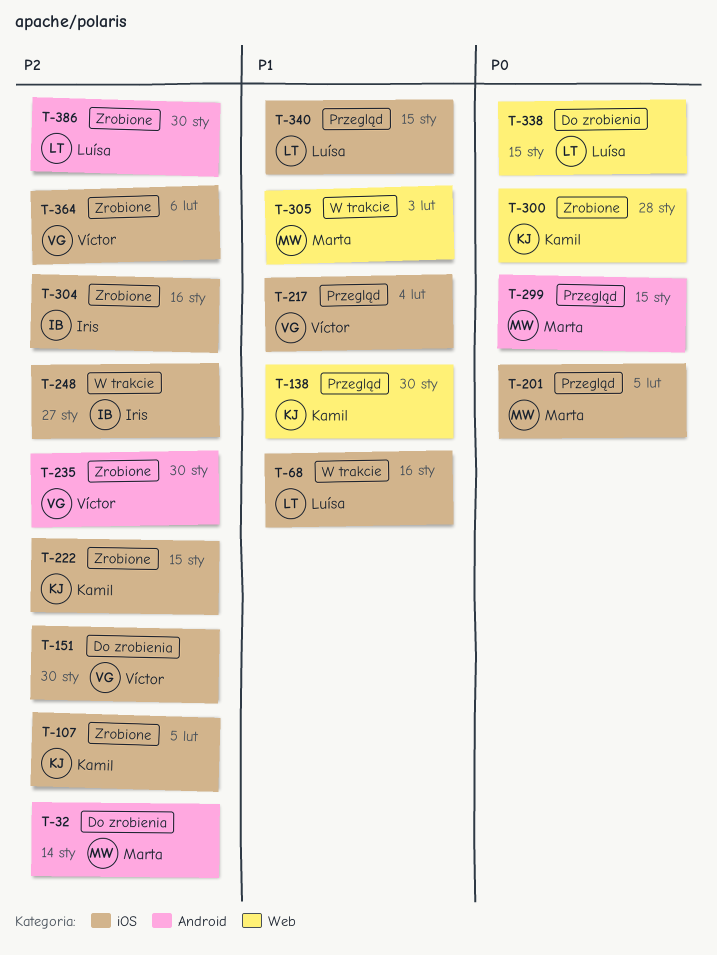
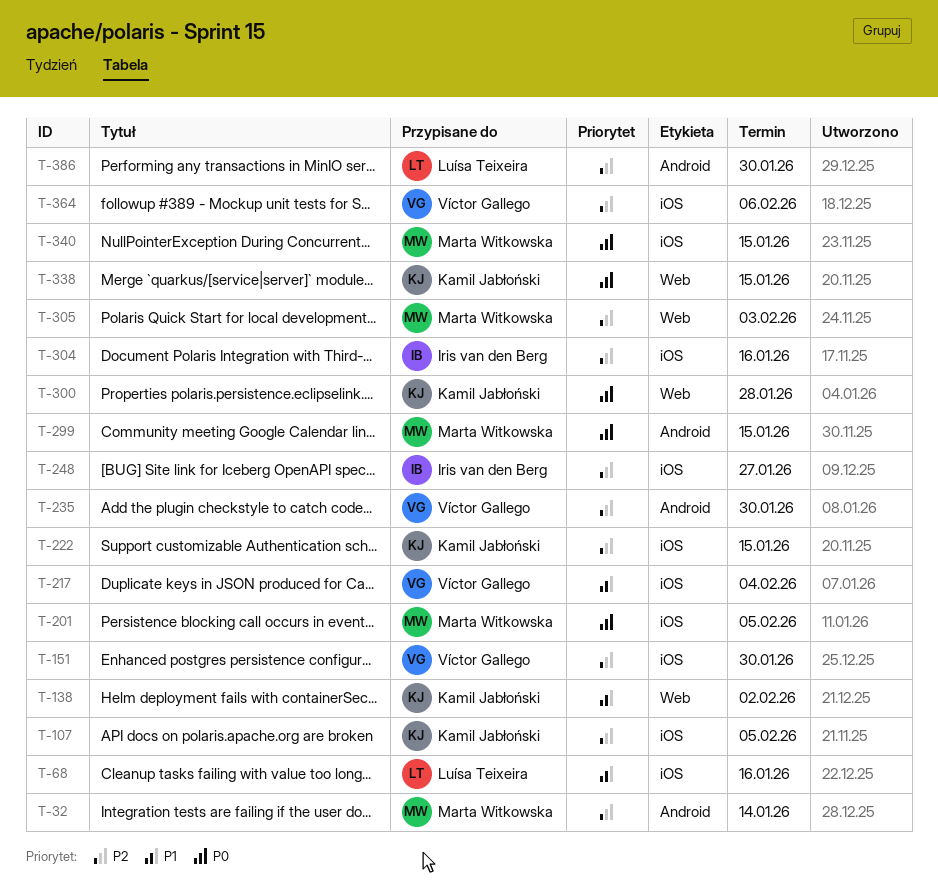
T-138, due: Jan 30 -> Feb 2
T-305, priority: P1 -> P2
T-338, owner: Luísa Teixeira -> Kamil Jabłoński
T-340, owner: Luísa Teixeira -> Marta Witkowska
T-340, priority: P1 -> P0

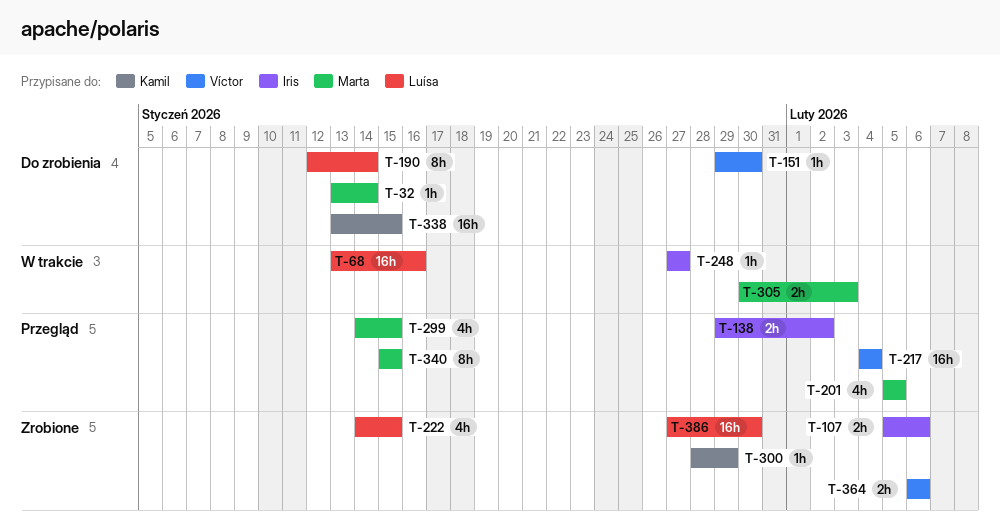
T-107, owner: Kamil Jabłoński -> Iris van den Berg
T-107, due: Feb 5 -> Feb 6
T-138, owner: Kamil Jabłoński -> Iris van den Berg
T-190: none -> present
T-222, owner: Kamil Jabłoński -> Luísa Teixeira
T-235: present -> none
T-300, due: Jan 28 -> Jan 29
T-304: present -> none

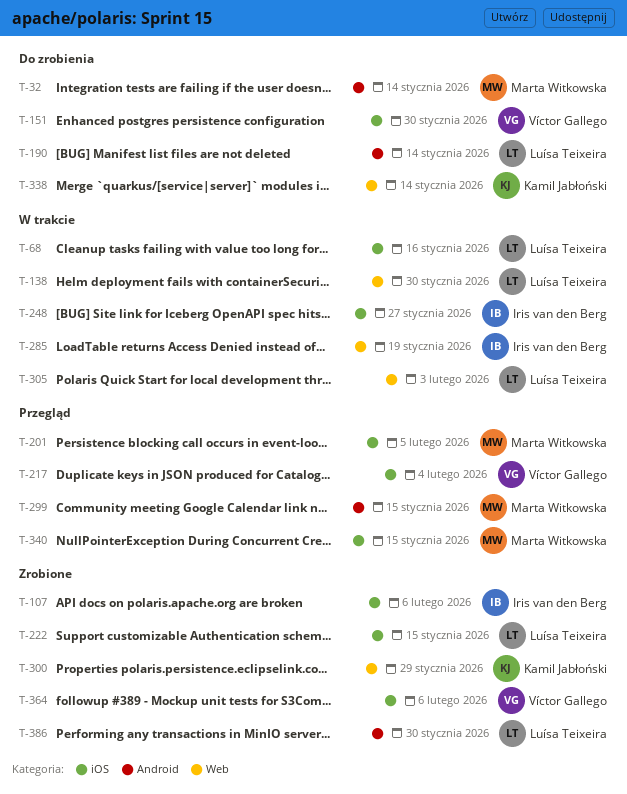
T-138, status: Przegląd -> W trakcie
T-138, owner: Iris van den Berg -> Luísa Teixeira
T-138, due: Feb 2 -> Jan 30
T-285: none -> present
T-305, owner: Marta Witkowska -> Luísa Teixeira
T-338, due: Jan 15 -> Jan 14

